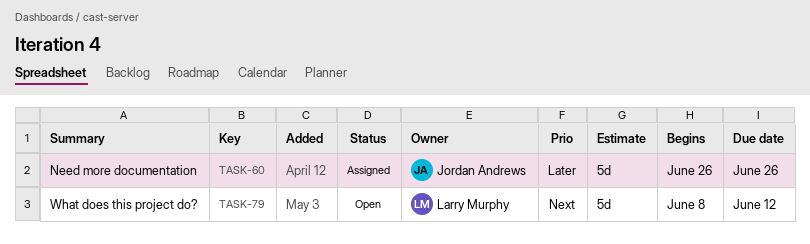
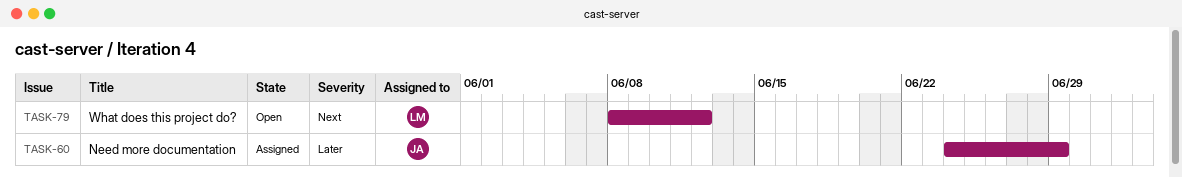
TASK-60, start: Jun 26 -> Jun 24
TASK-60, due: Jun 26 -> Jun 29

